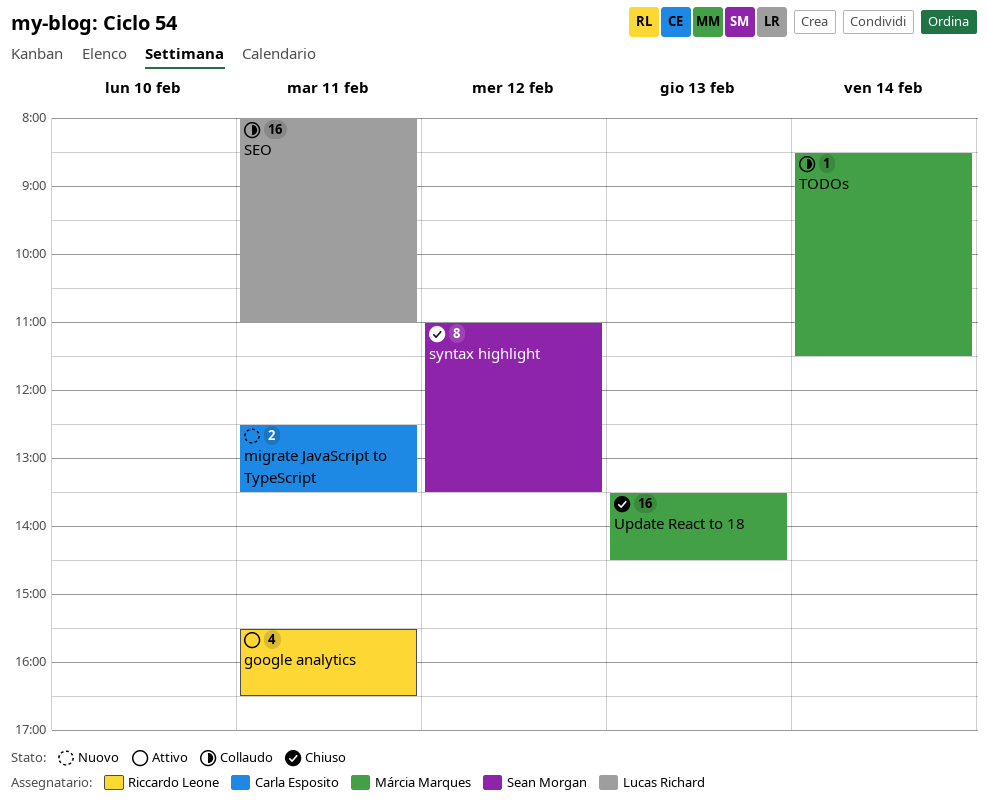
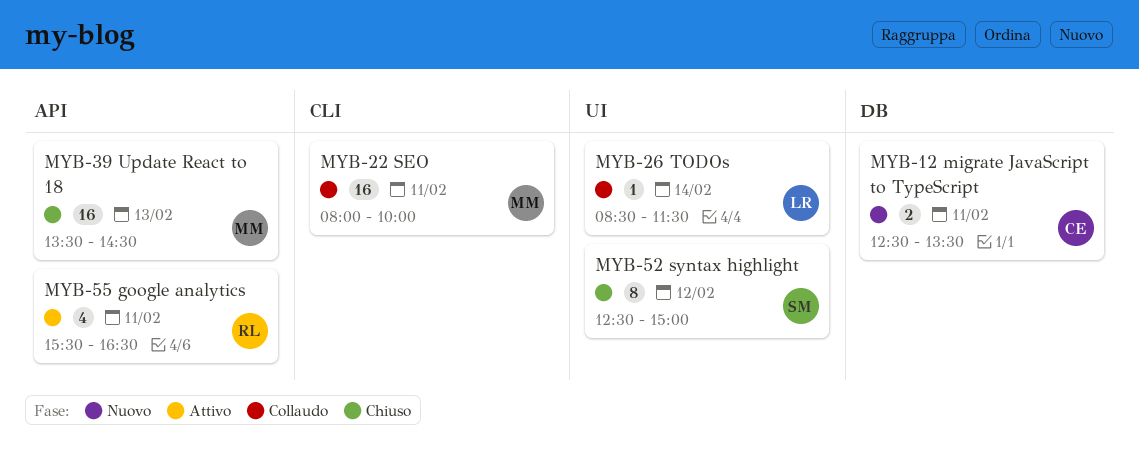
SEO, owner: Lucas Richard -> Márcia Marques
SEO, ends: 11:00 -> 10:00
syntax highlight, begins: 11:00 -> 12:30
syntax highlight, ends: 13:30 -> 15:00
TODOs, owner: Márcia Marques -> Lucas Richard

